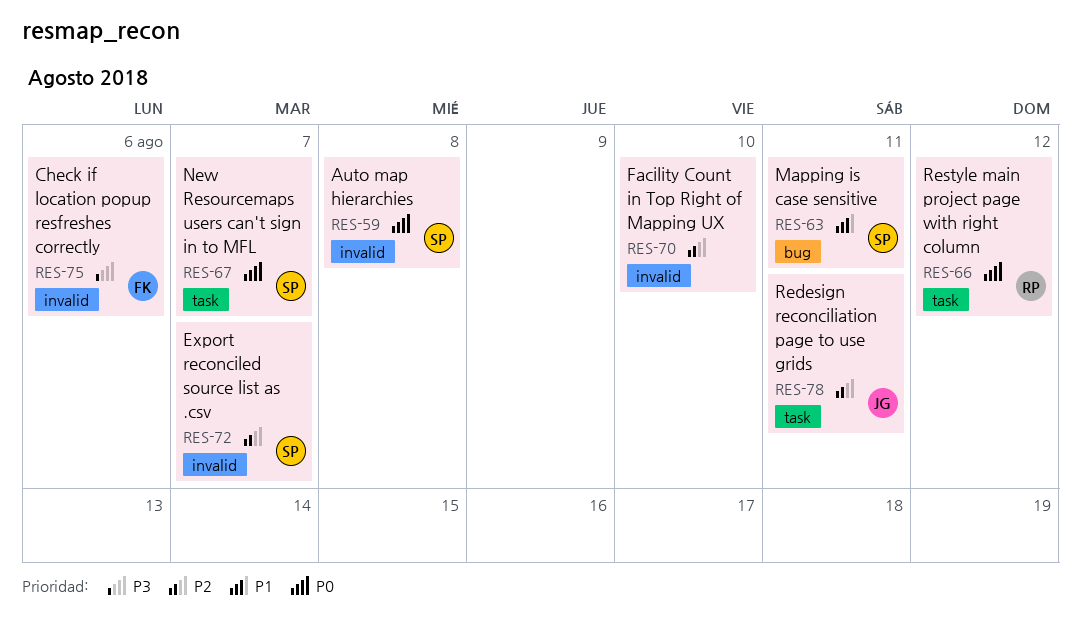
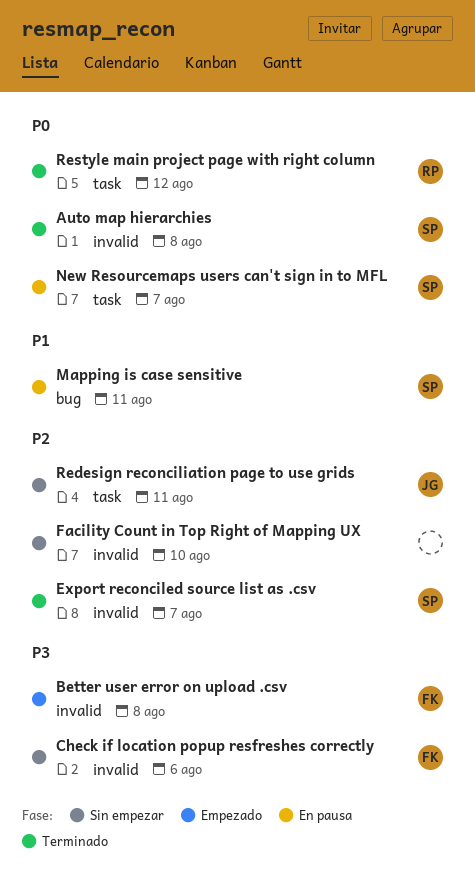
Better user error on upload .csv: none -> present

